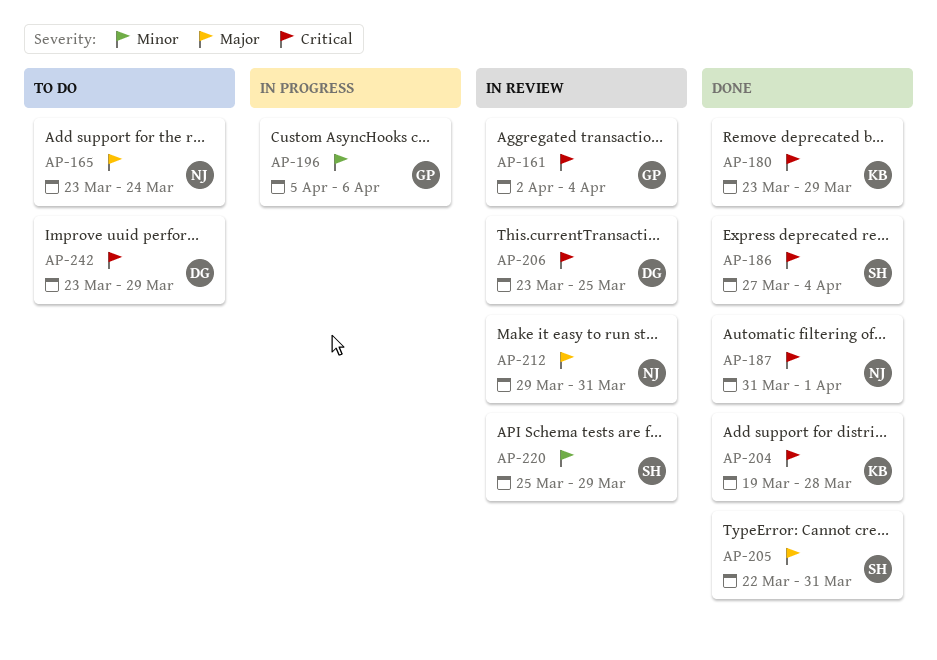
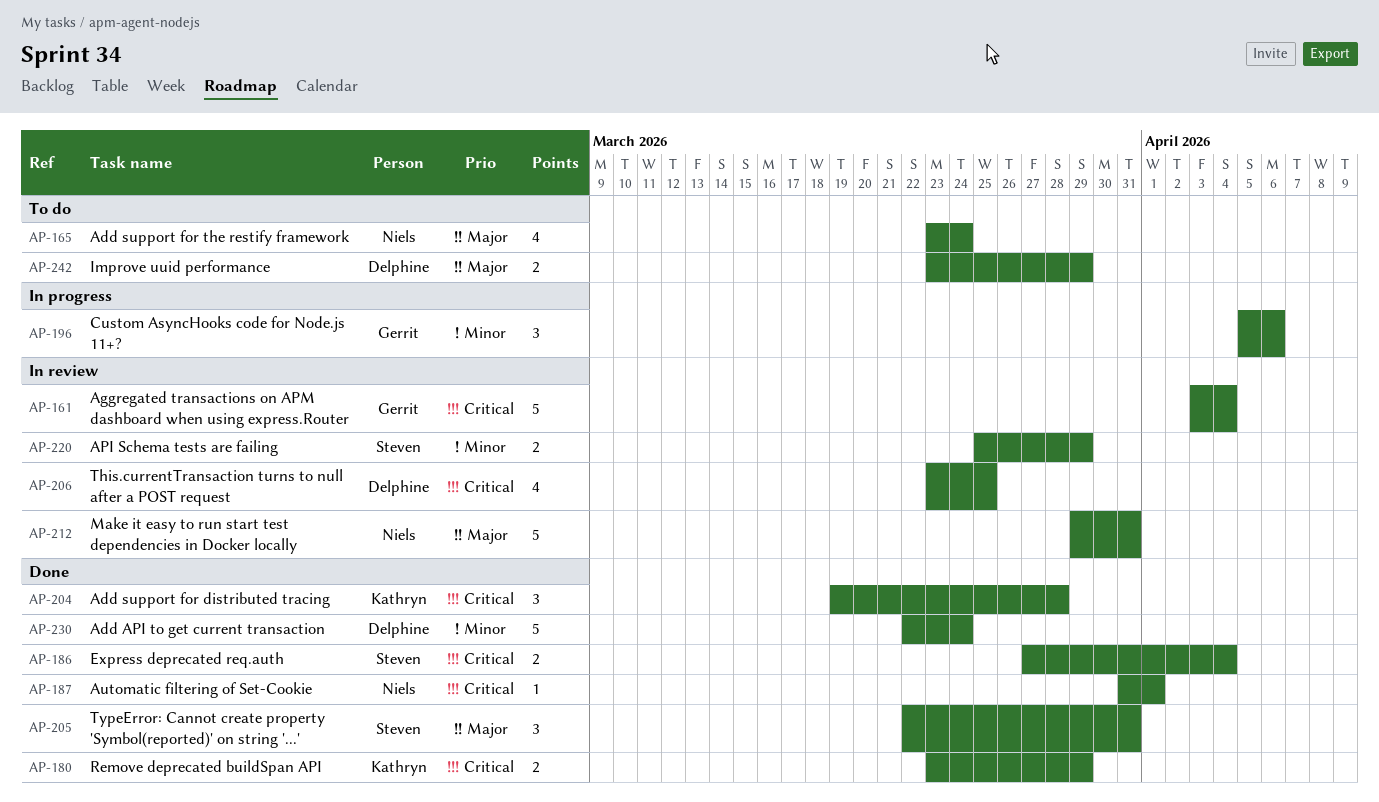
AP-161, start: Apr 2 -> Apr 3
AP-230: none -> present
AP-242, priority: Critical -> Major

